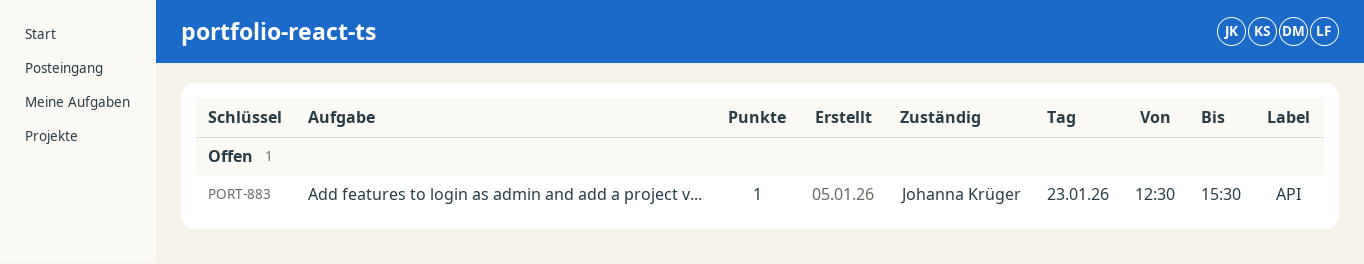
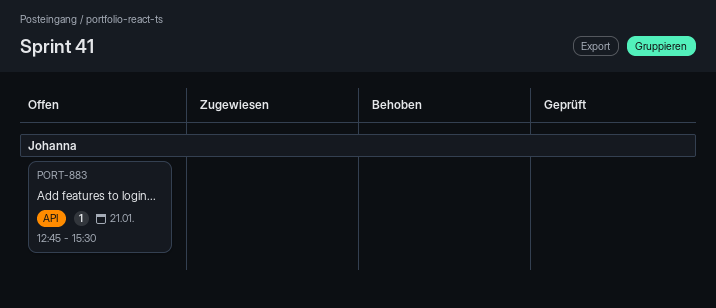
PORT-883, day: Jan 23 -> Jan 21
PORT-883, begins: 12:30 -> 12:45

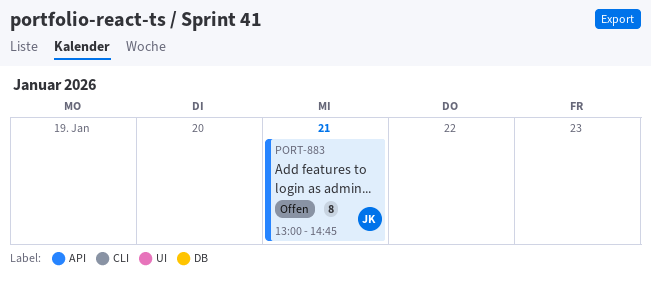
PORT-883, estimate: 1 -> 8
PORT-883, begins: 12:45 -> 13:00
PORT-883, ends: 15:30 -> 14:45

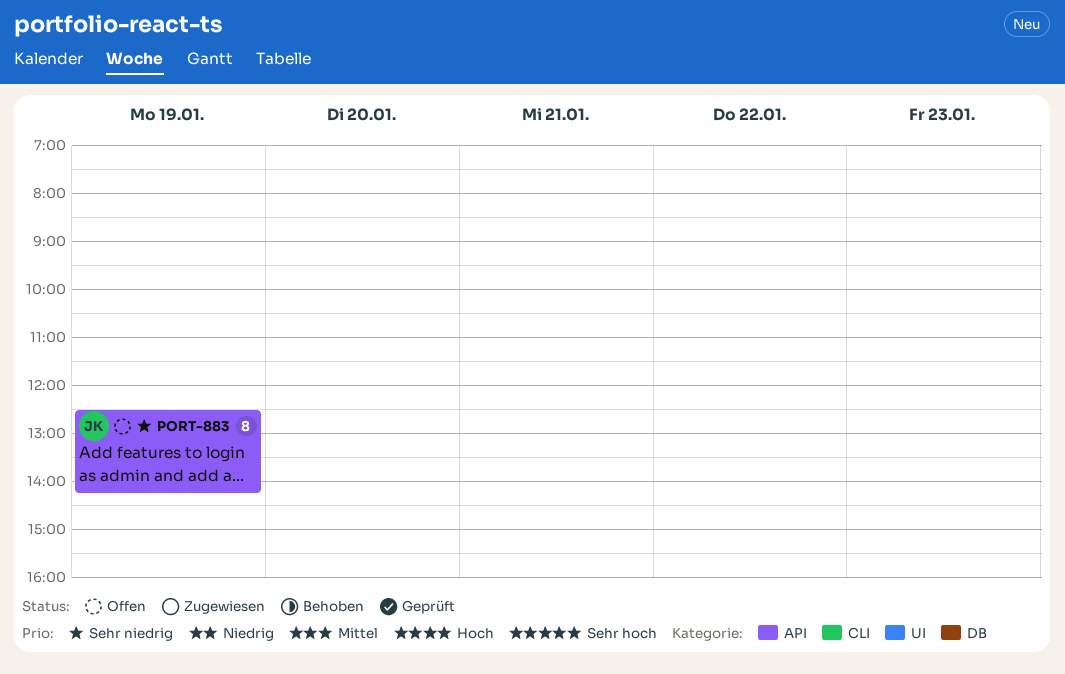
PORT-883, day: Jan 21 -> Jan 19
PORT-883, begins: 13:00 -> 12:30
PORT-883, ends: 14:45 -> 14:15

